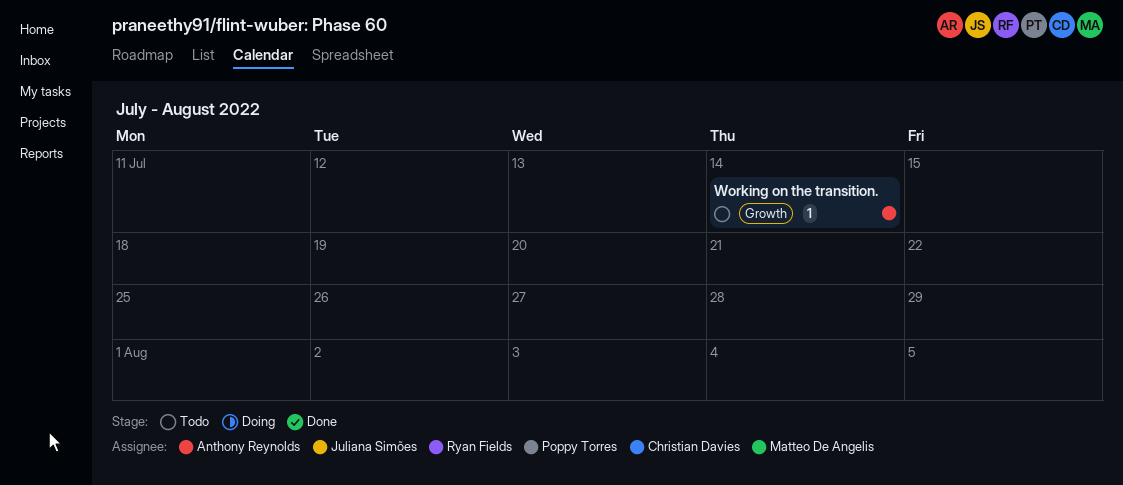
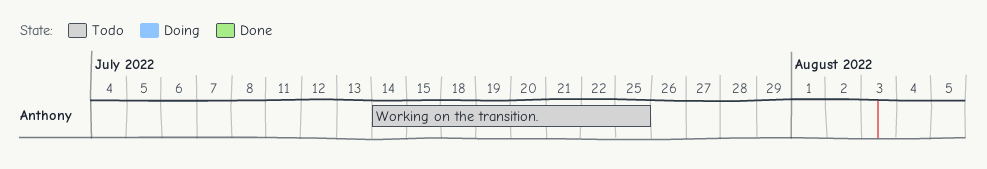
Working on the transition., due: Jul 14 -> Jul 25

